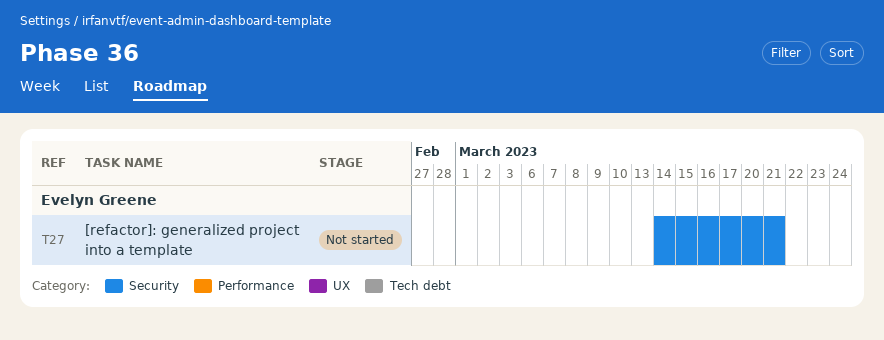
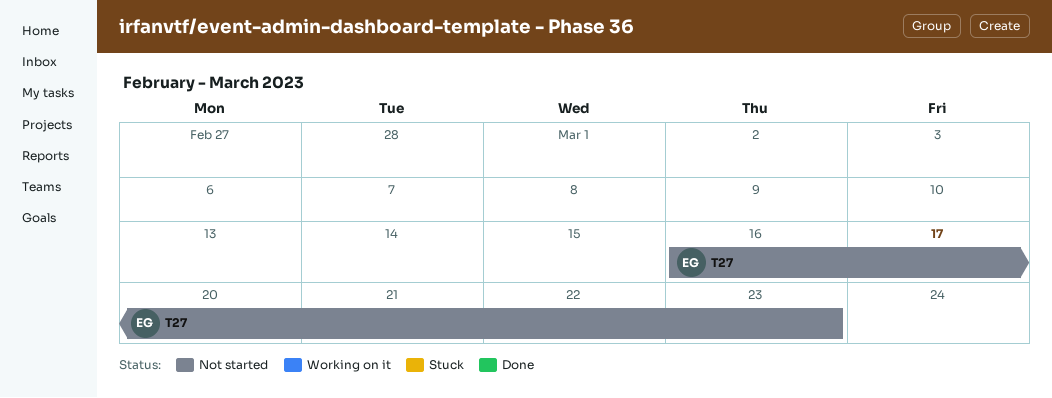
T27, start: Mar 14 -> Mar 16
T27, due: Mar 21 -> Mar 23

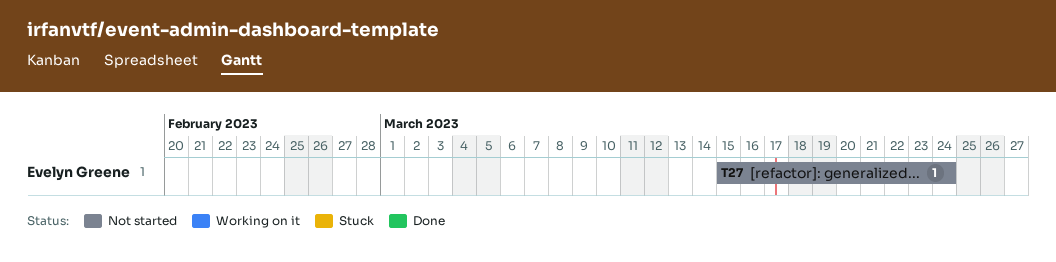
T27, start: Mar 16 -> Mar 15
T27, due: Mar 23 -> Mar 24

